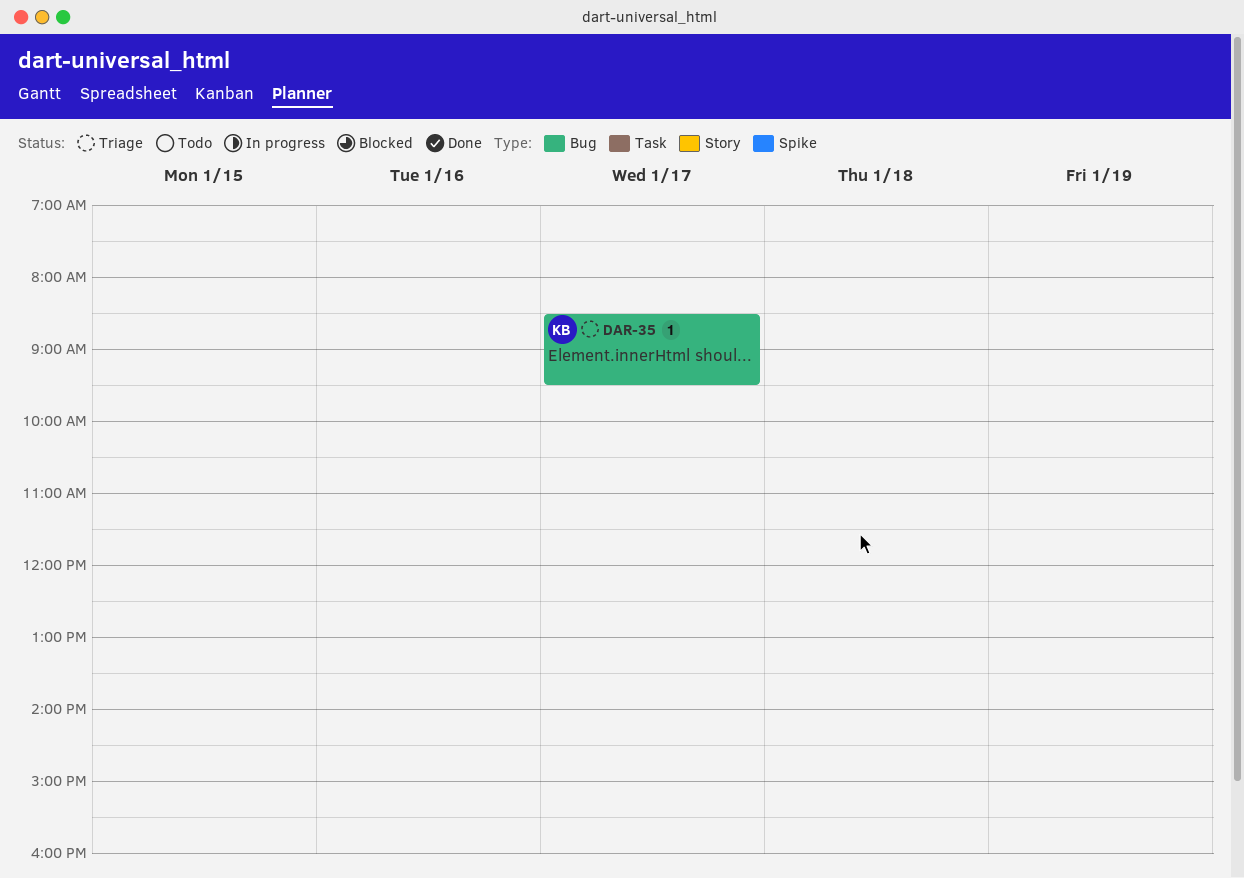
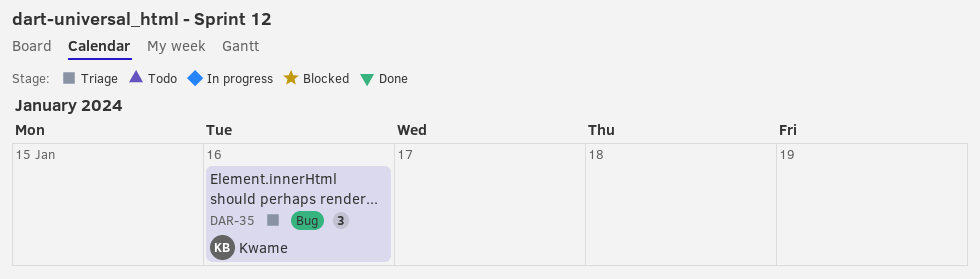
DAR-35, estimate: 1 -> 3
DAR-35, day: Jan 17 -> Jan 16

